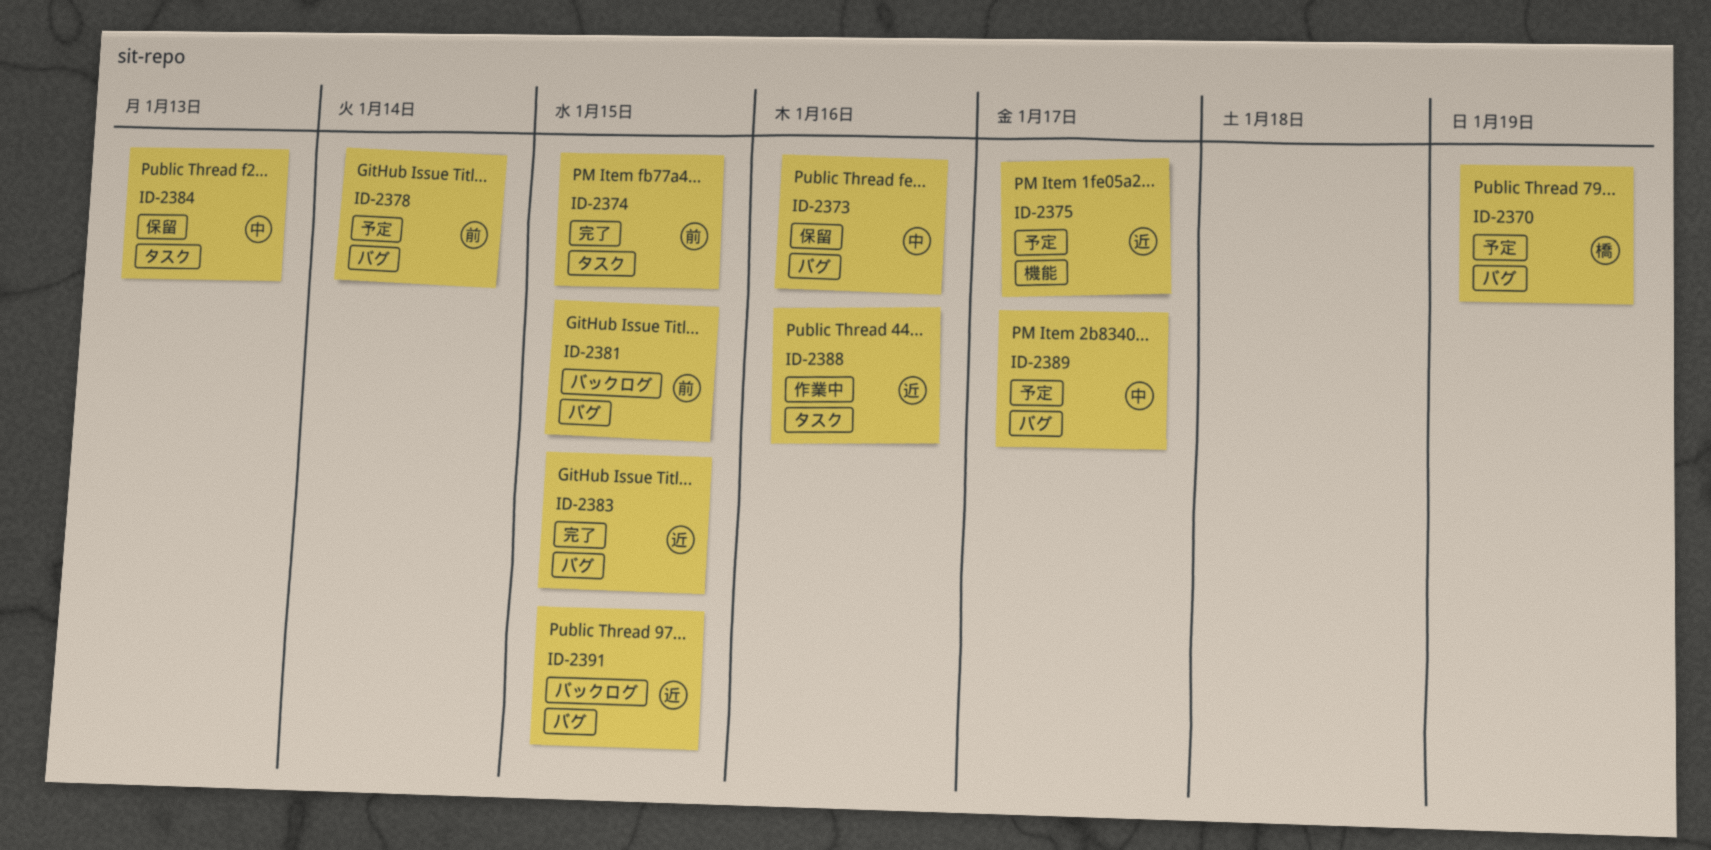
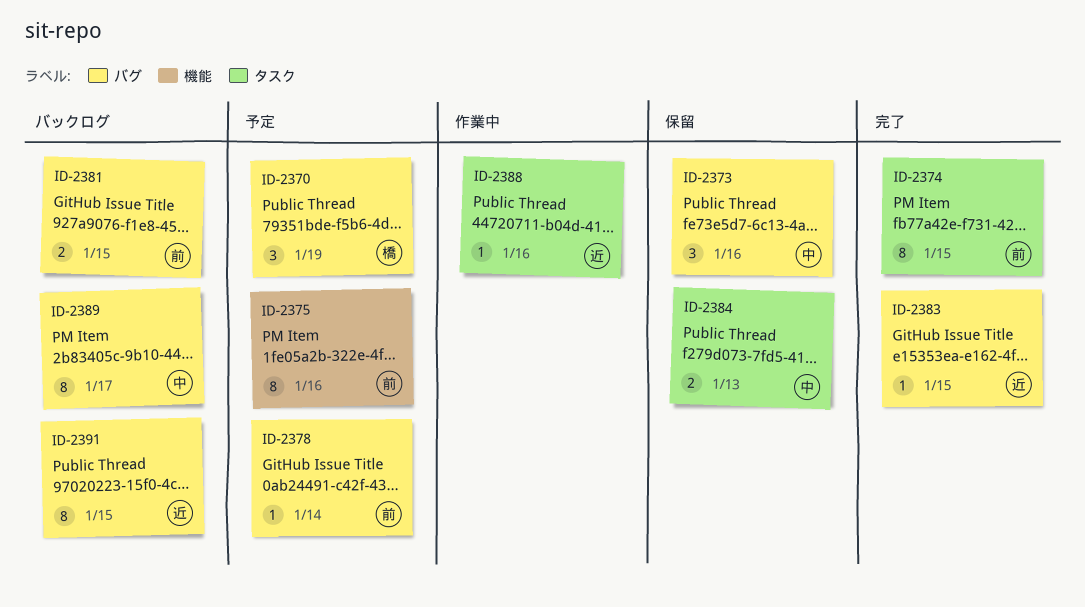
ID-2375, owner: 近 -> 前
ID-2375, due: Jan 17 -> Jan 16
ID-2389, status: 予定 -> バックログ

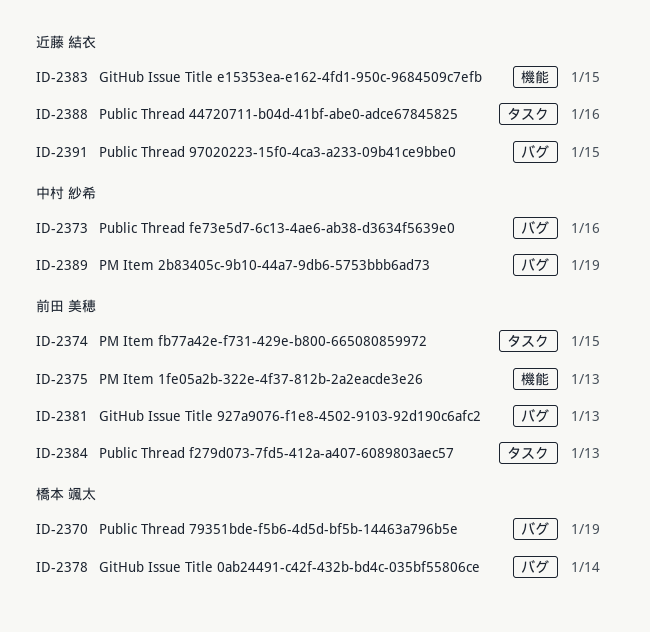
ID-2375, due: Jan 16 -> Jan 13
ID-2378, owner: 前田 美穂 -> 橋本 颯太
ID-2381, due: Jan 15 -> Jan 13
ID-2383, label: バグ -> 機能
ID-2384, owner: 中村 紗希 -> 前田 美穂
ID-2389, due: Jan 17 -> Jan 19

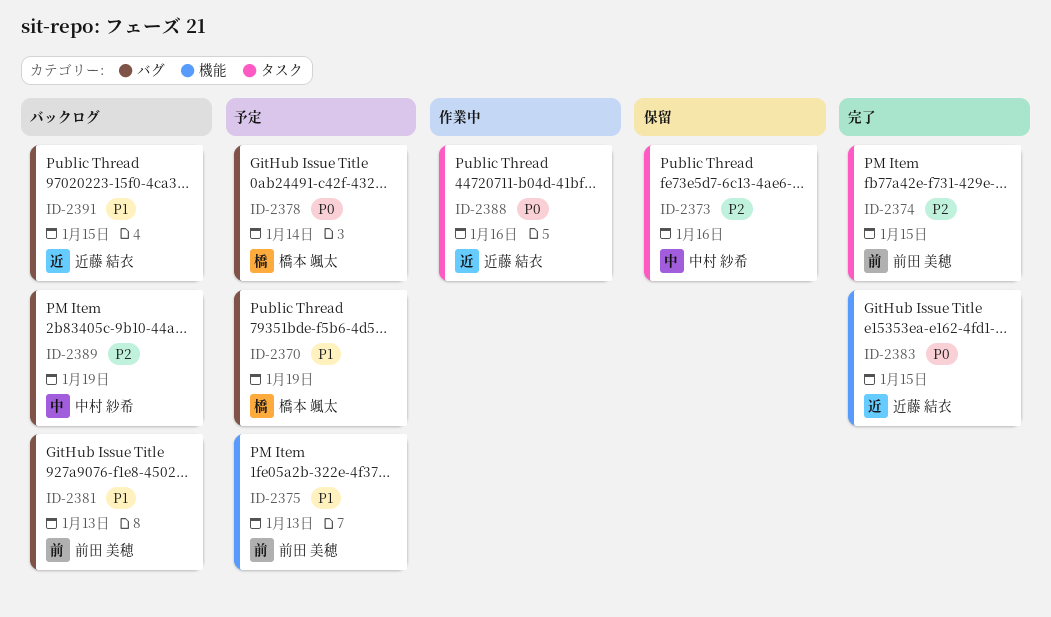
ID-2373, label: バグ -> タスク
ID-2384: present -> none

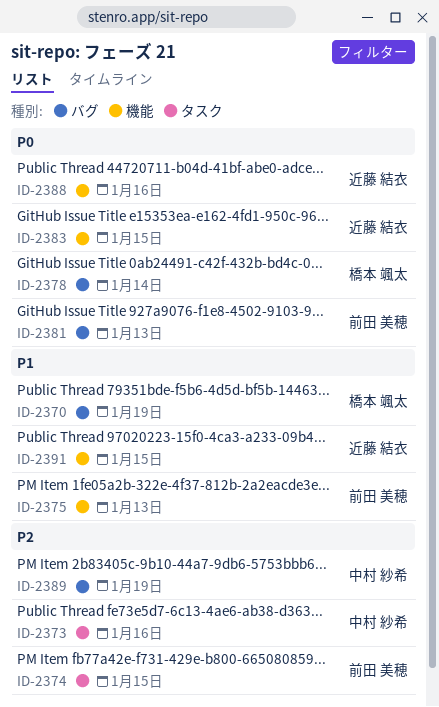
ID-2381, priority: P1 -> P0
ID-2388, label: タスク -> 機能
ID-2391, label: バグ -> 機能

